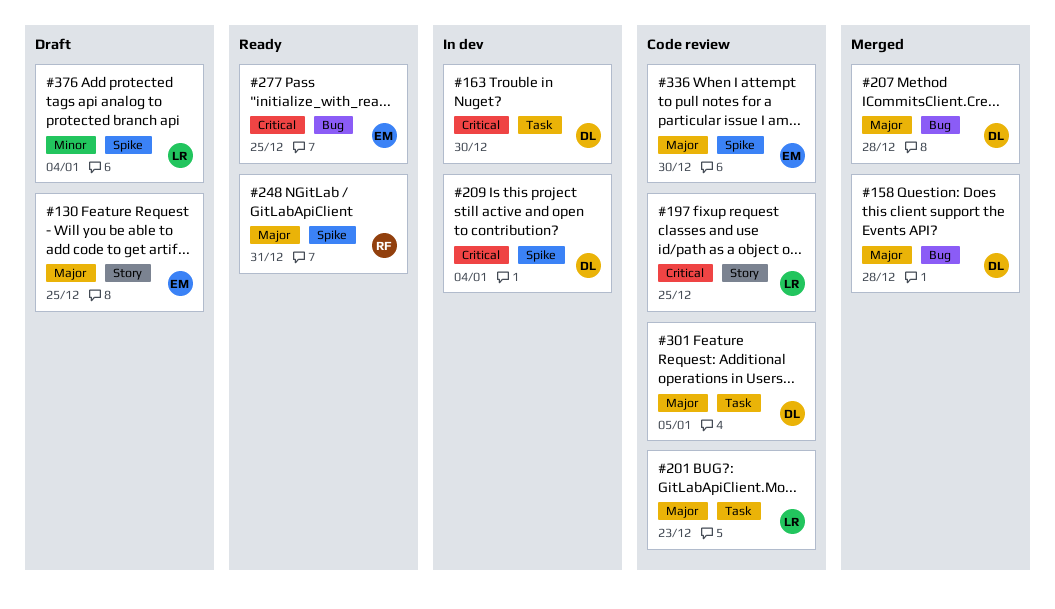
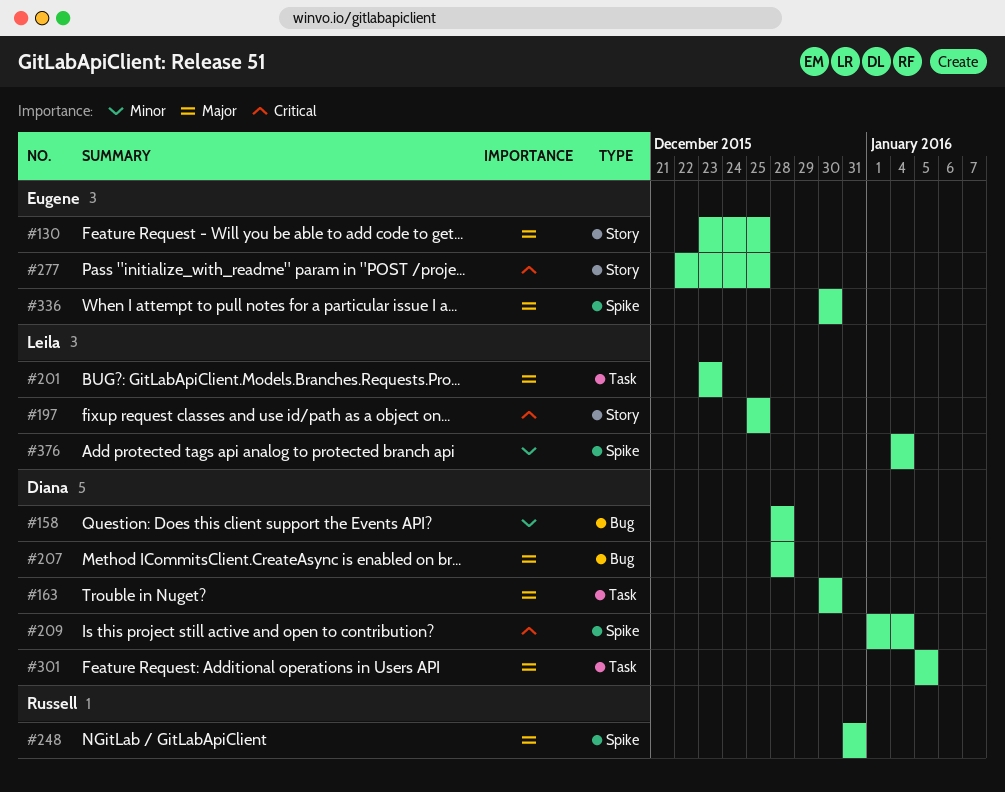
#158, priority: Major -> Minor
#163, priority: Critical -> Major
#277, label: Bug -> Story

